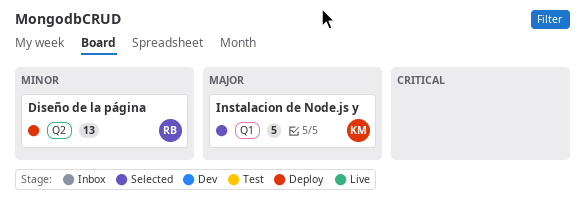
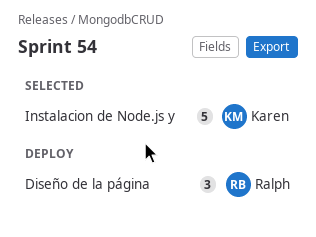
Diseño de la página, estimate: 13 -> 3

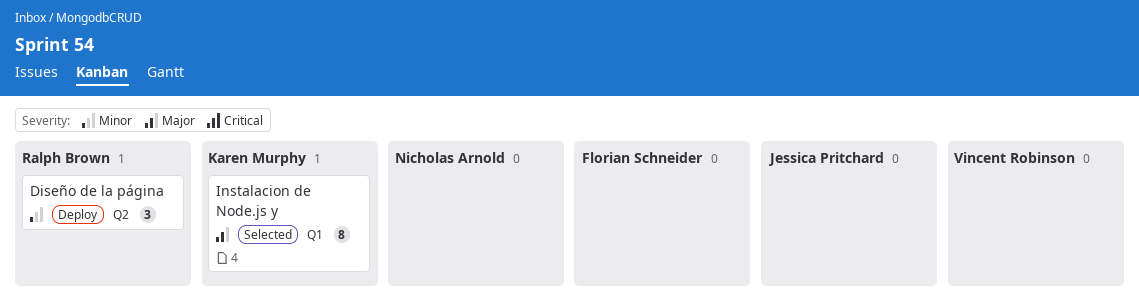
Instalacion de Node.js y, estimate: 5 -> 8

